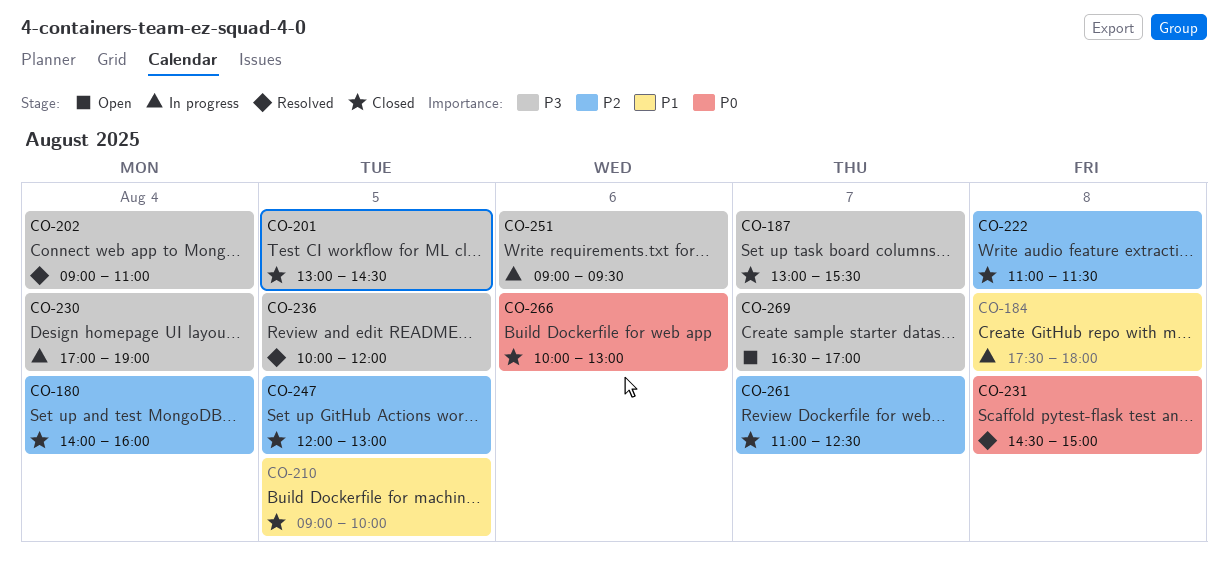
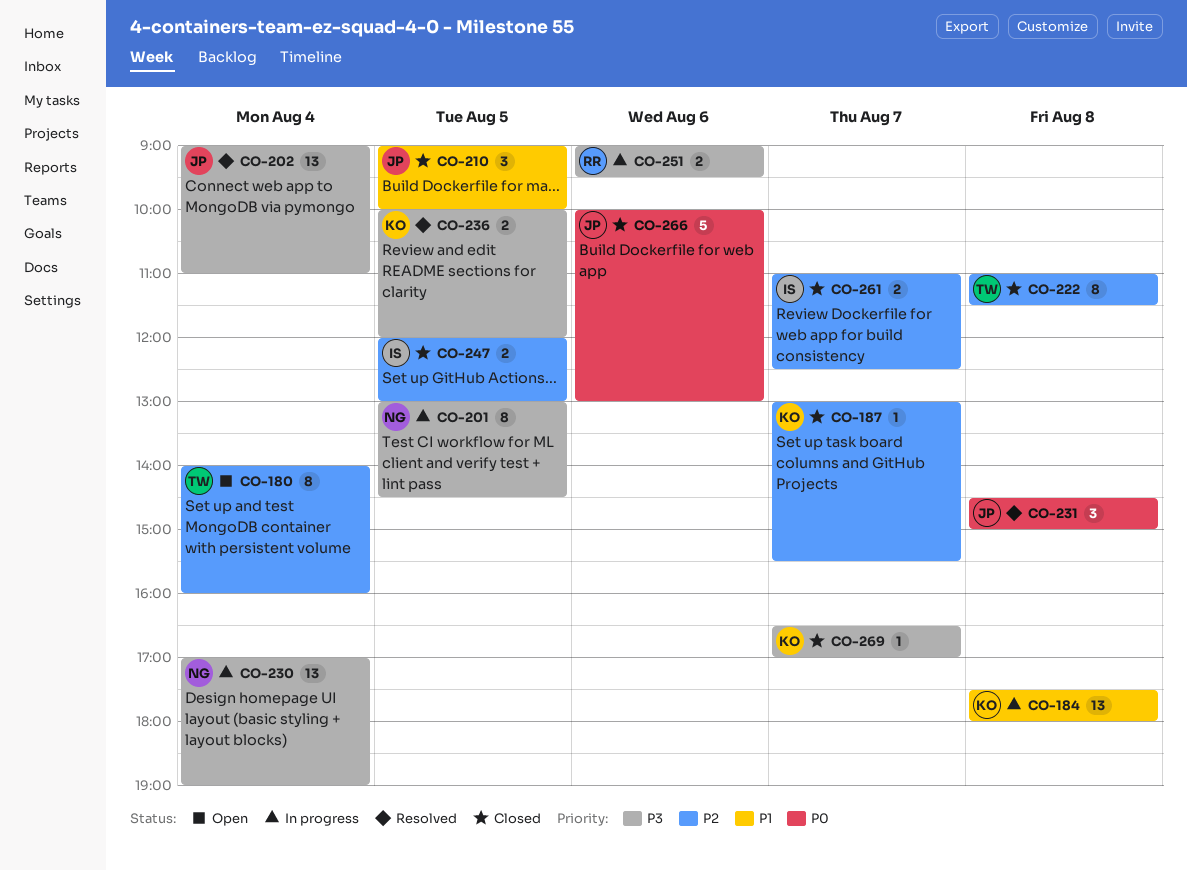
CO-180, status: Closed -> Open
CO-187, priority: P3 -> P2
CO-201, status: Closed -> In progress
CO-269, status: Open -> Closed

